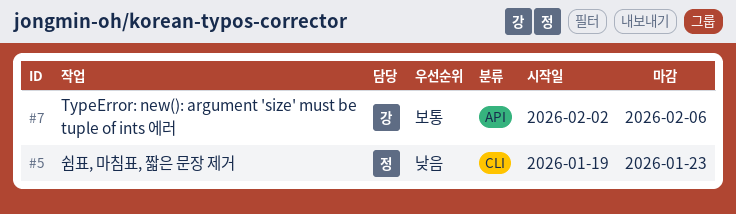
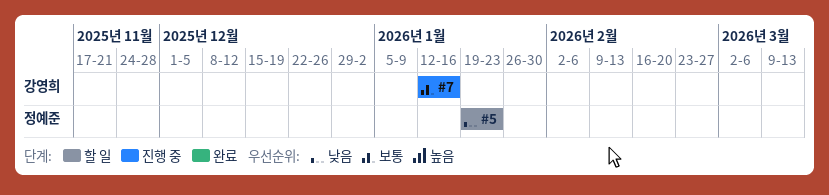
#7, start: Feb 2 -> Jan 12
#7, due: Feb 6 -> Jan 16

